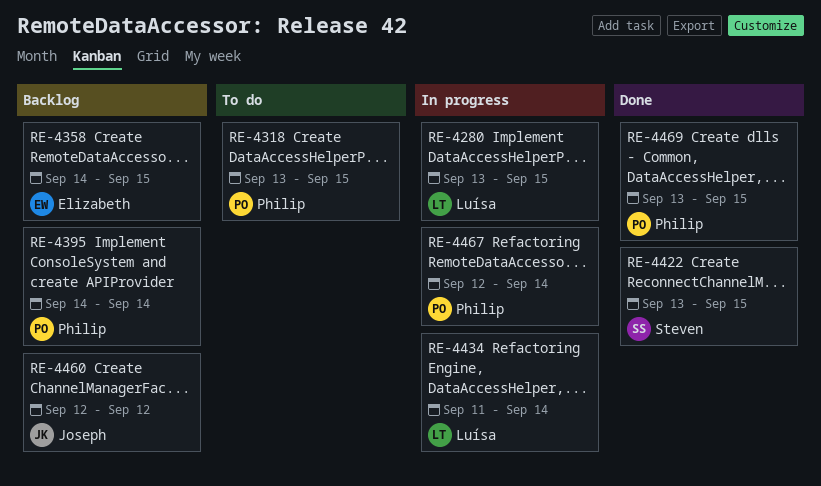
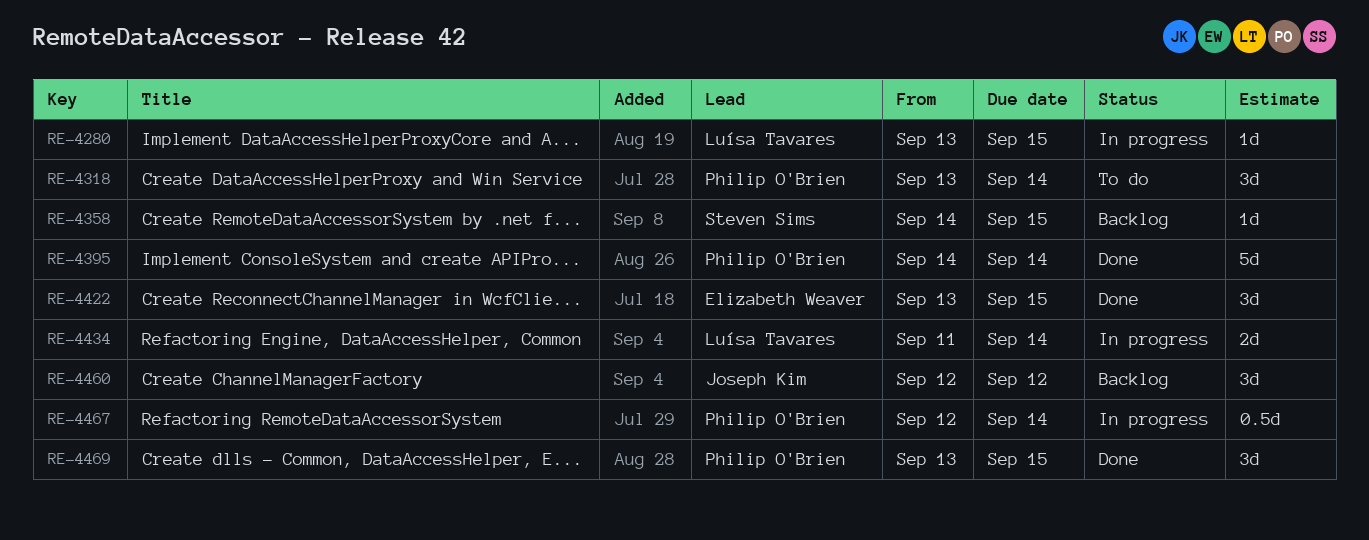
RE-4318, due: Sep 15 -> Sep 14
RE-4358, owner: Elizabeth Weaver -> Steven Sims
RE-4395, status: Backlog -> Done
RE-4422, owner: Steven Sims -> Elizabeth Weaver

